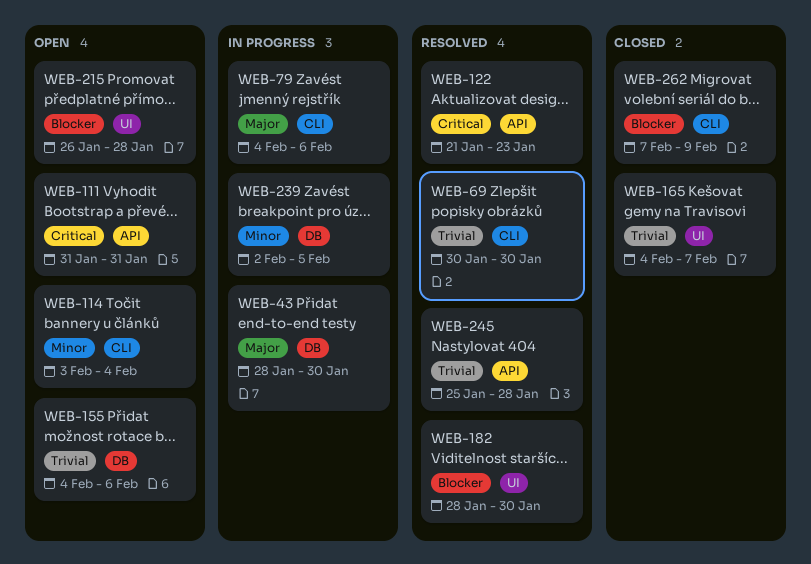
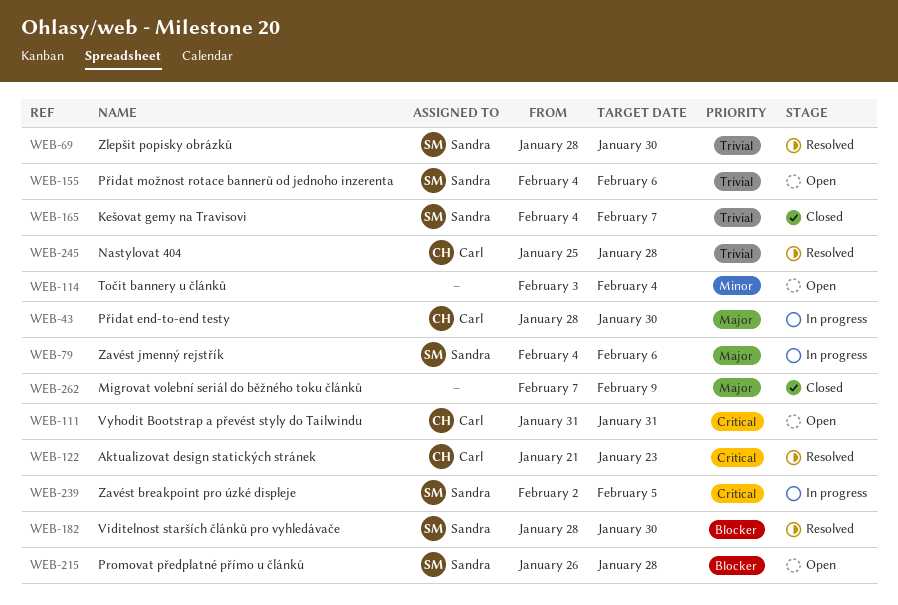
WEB-69, start: Jan 30 -> Jan 28
WEB-239, priority: Minor -> Critical
WEB-262, priority: Blocker -> Major

